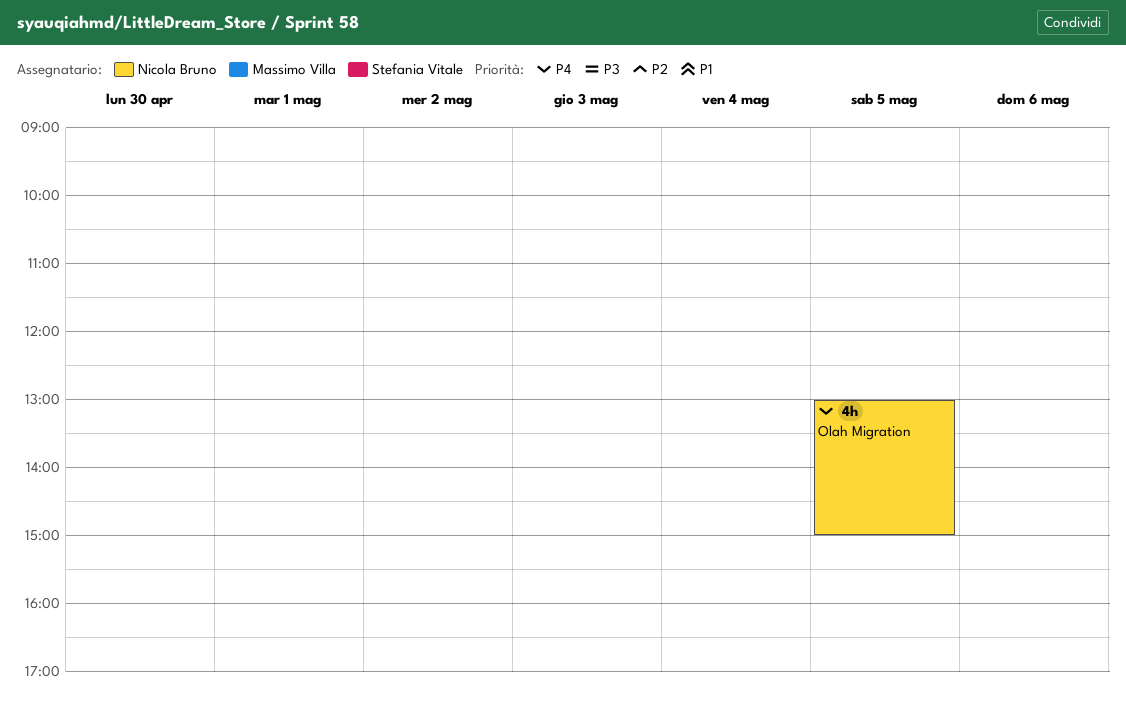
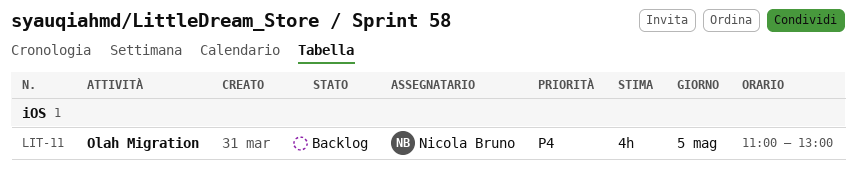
Olah Migration, begins: 13:00 -> 11:00
Olah Migration, ends: 15:00 -> 13:00

